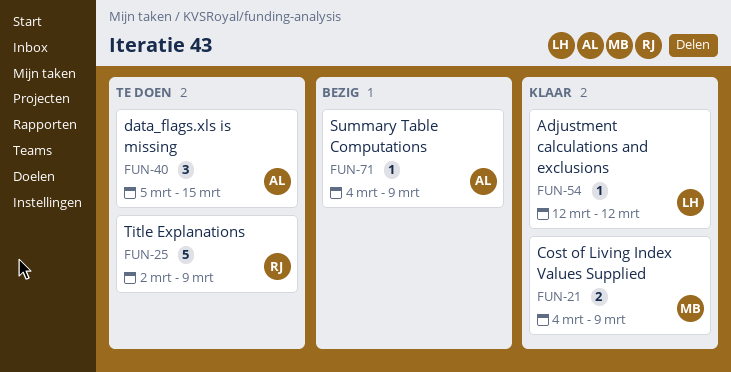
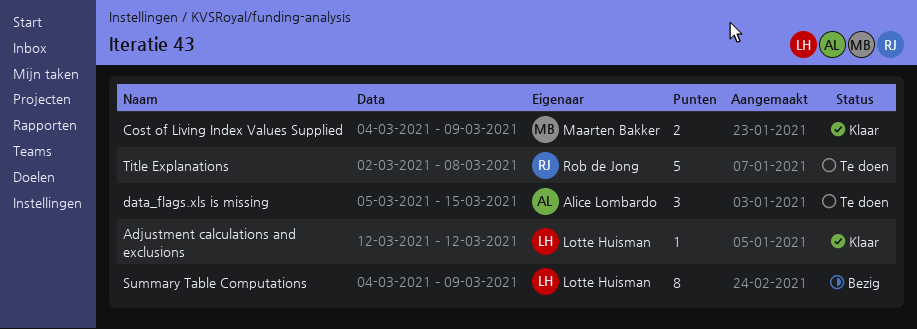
Summary Table Computations, owner: Alice Lombardo -> Lotte Huisman
Summary Table Computations, estimate: 1 -> 8
Title Explanations, due: Mar 9 -> Mar 8

